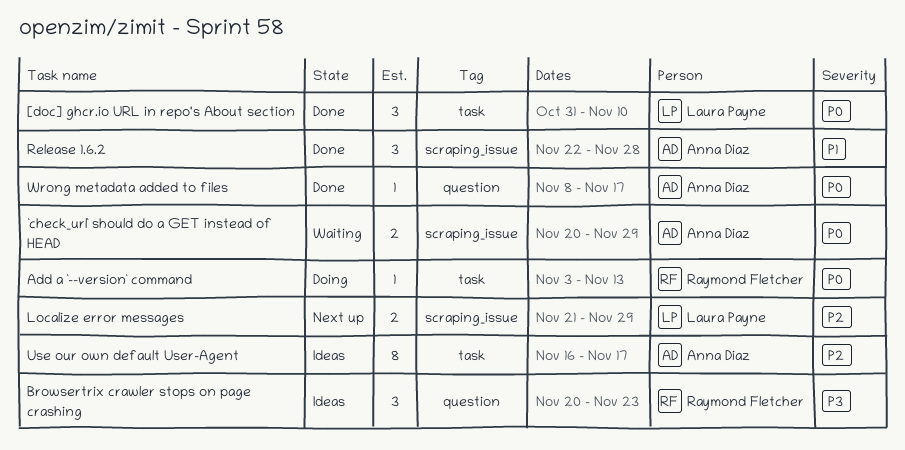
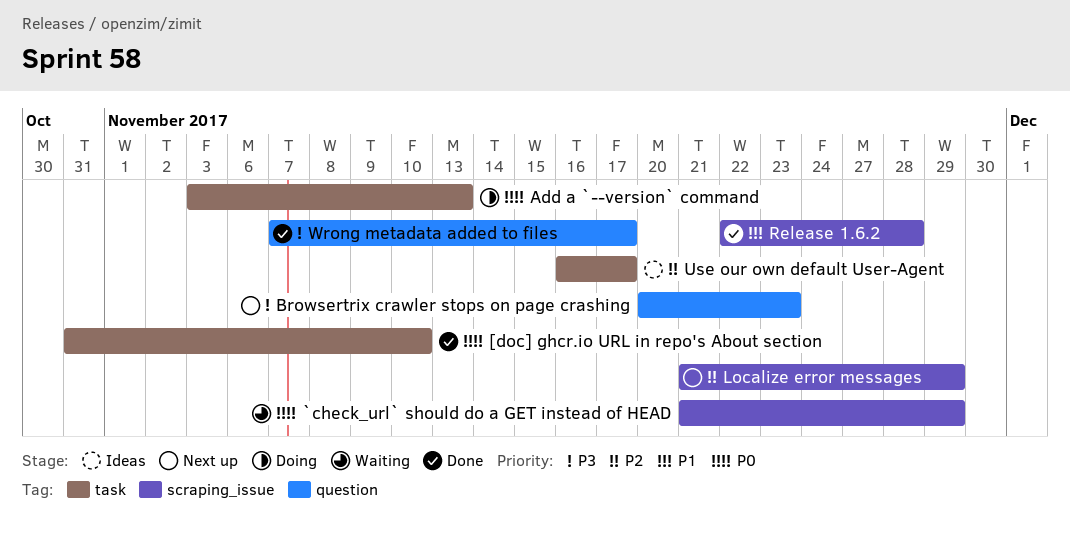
`check_url` should do a GET instead of HEAD, start: Nov 20 -> Nov 21
Browsertrix crawler stops on page crashing, status: Ideas -> Next up
Wrong metadata added to files, priority: P0 -> P3
Wrong metadata added to files, start: Nov 8 -> Nov 7

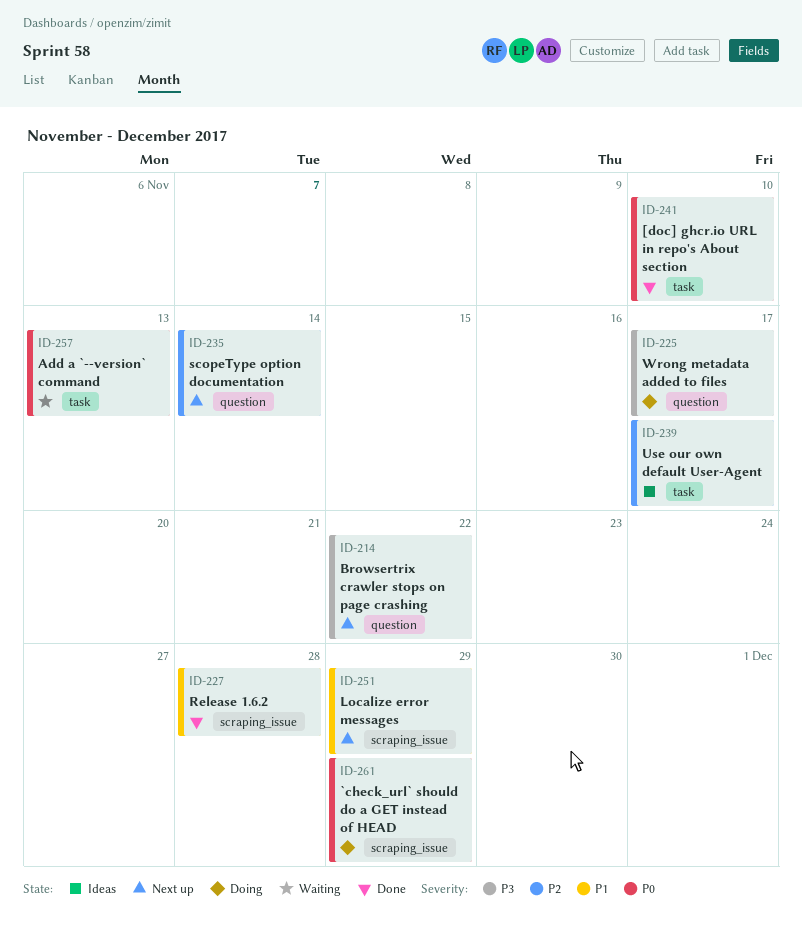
`check_url` should do a GET instead of HEAD, status: Waiting -> Doing
Add a `--version` command, status: Doing -> Waiting
Browsertrix crawler stops on page crashing, due: Nov 23 -> Nov 22
Localize error messages, priority: P2 -> P1
scopeType option documentation: none -> present
Wrong metadata added to files, status: Done -> Doing

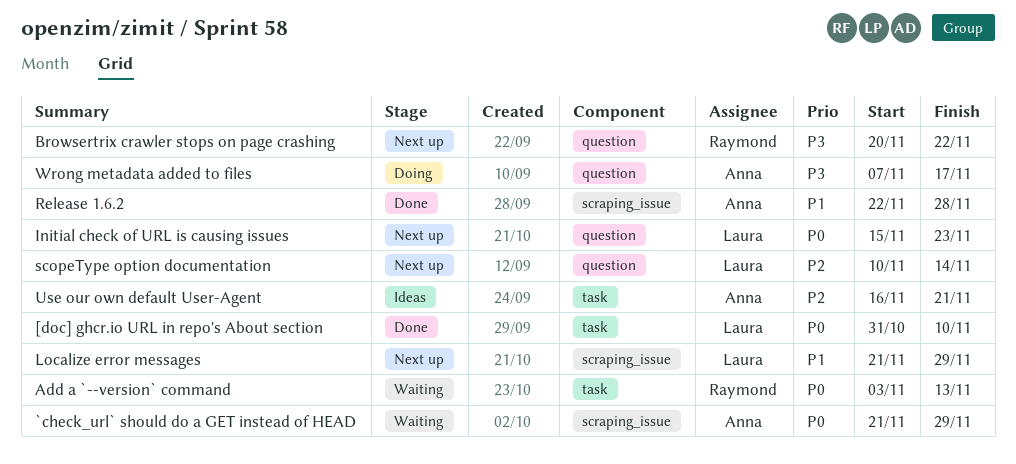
`check_url` should do a GET instead of HEAD, status: Doing -> Waiting
Initial check of URL is causing issues: none -> present
Use our own default User-Agent, due: Nov 17 -> Nov 21

